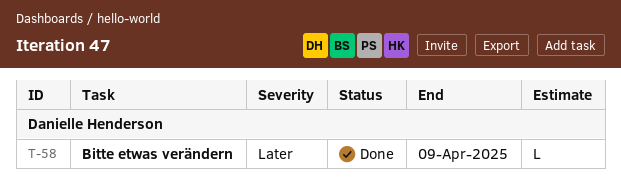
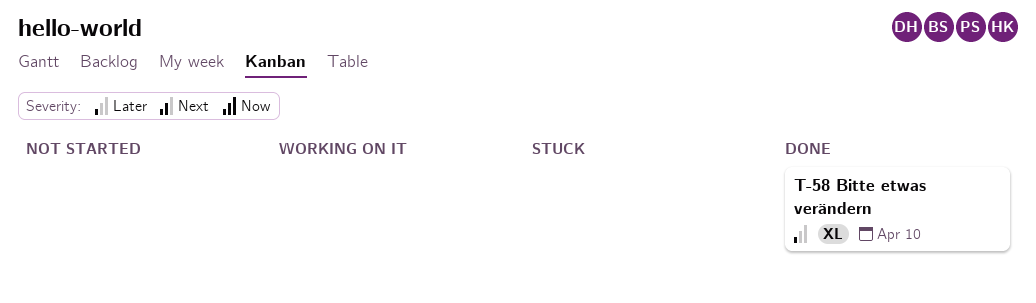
T-58, estimate: L -> XL
T-58, due: Apr 9 -> Apr 10

